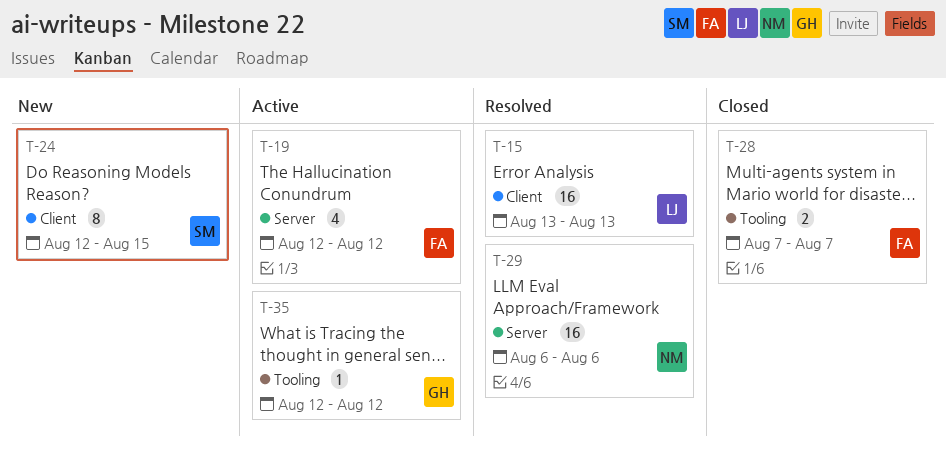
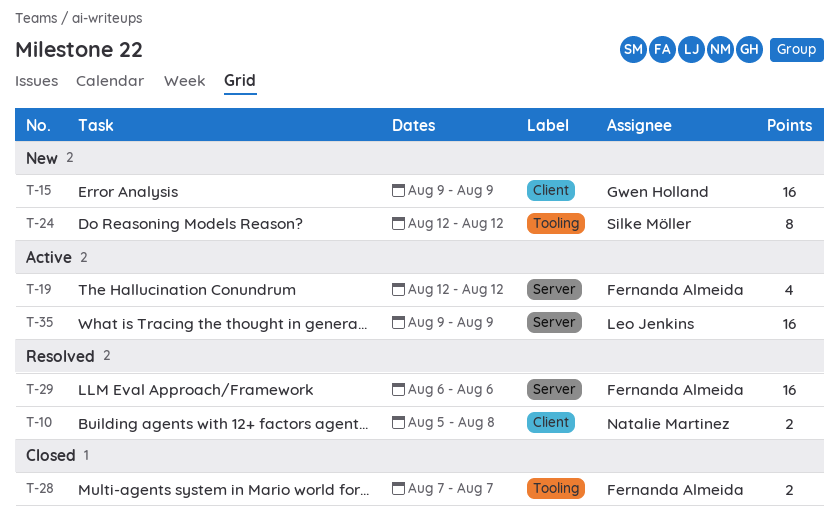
T-10: none -> present
T-15, status: Resolved -> New
T-15, owner: Leo Jenkins -> Gwen Holland
T-15, start: Aug 13 -> Aug 9
T-15, due: Aug 13 -> Aug 9
T-24, label: Client -> Tooling
T-24, due: Aug 15 -> Aug 12
T-29, owner: Natalie Martinez -> Fernanda Almeida
T-35, owner: Gwen Holland -> Leo Jenkins
T-35, label: Tooling -> Server
T-35, estimate: 1 -> 16
T-35, start: Aug 12 -> Aug 9
T-35, due: Aug 12 -> Aug 9

